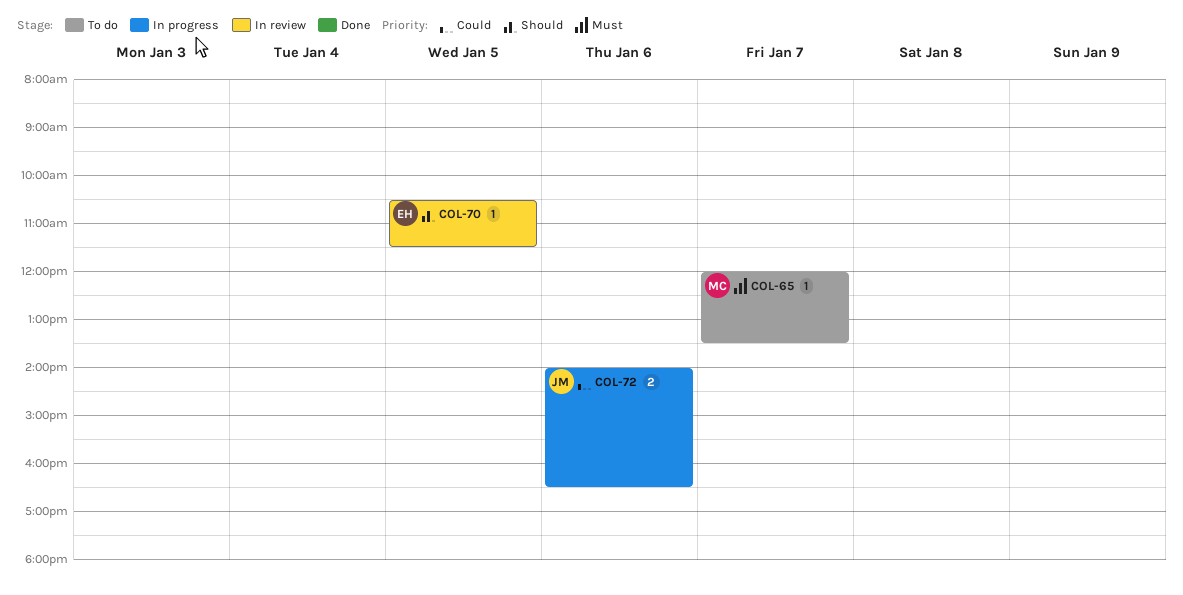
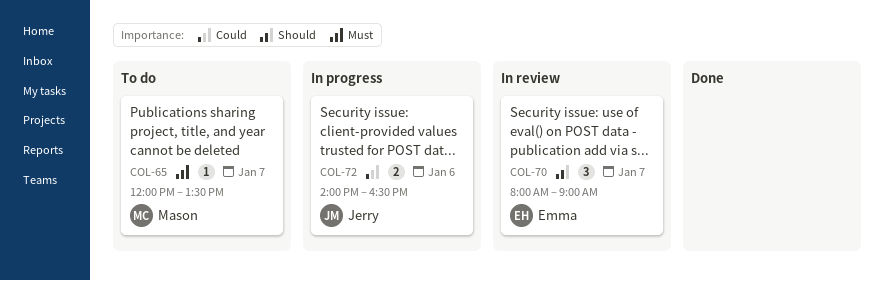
COL-70, estimate: 1 -> 3
COL-70, day: Jan 5 -> Jan 7
COL-70, begins: 10:30 -> 08:00
COL-70, ends: 11:30 -> 09:00

